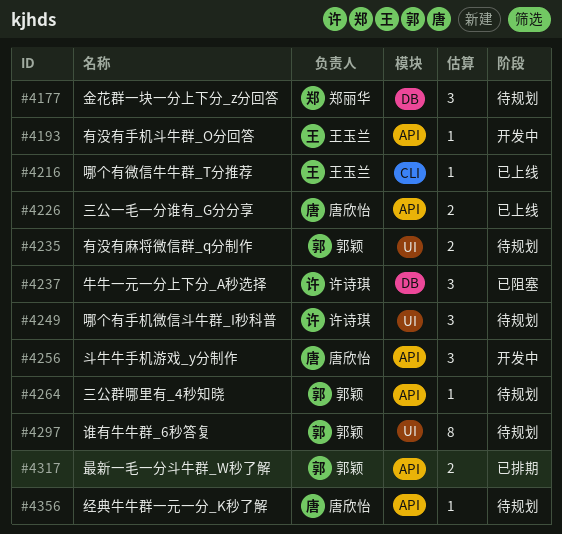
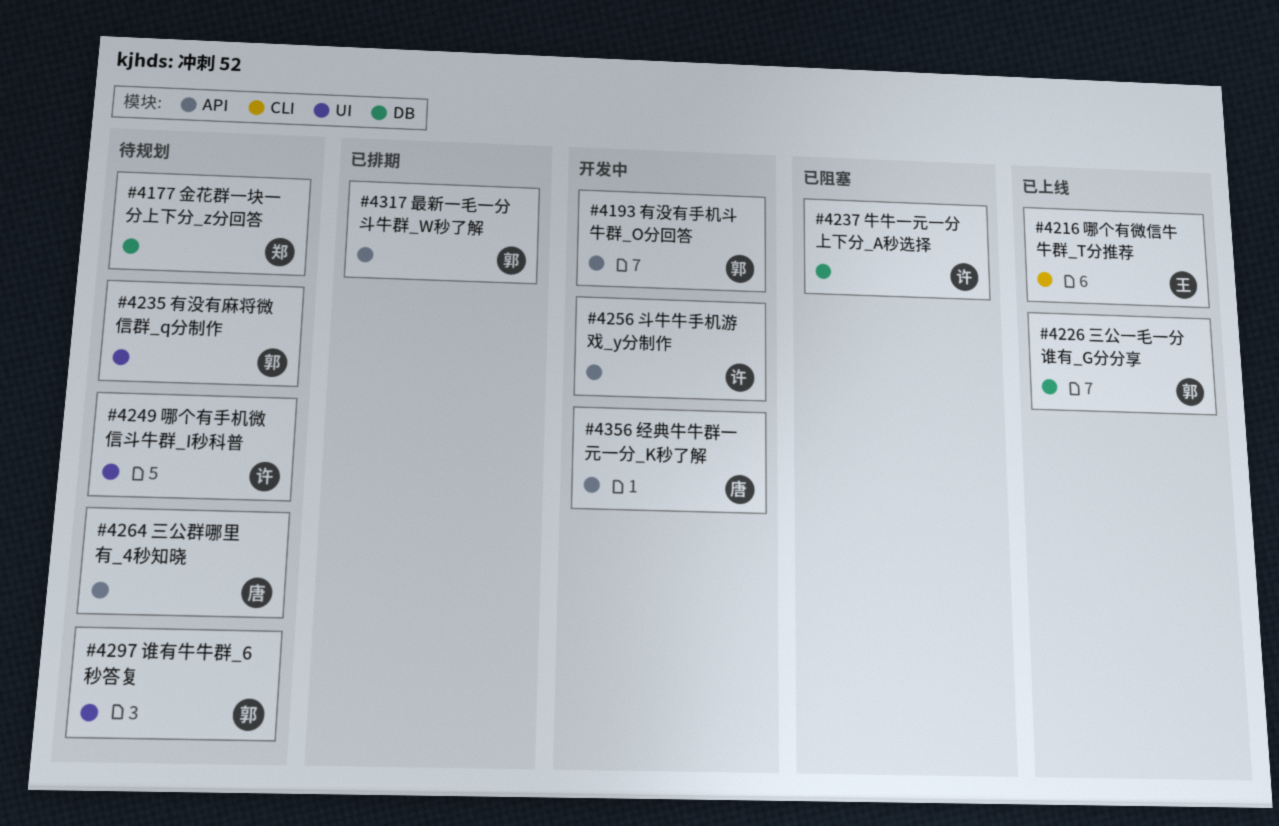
#4193, owner: 王玉兰 -> 郭颖
#4226, owner: 唐欣怡 -> 郭颖
#4226, label: API -> DB
#4256, owner: 唐欣怡 -> 许诗琪
#4264, owner: 郭颖 -> 唐欣怡
#4356, status: 待规划 -> 开发中

